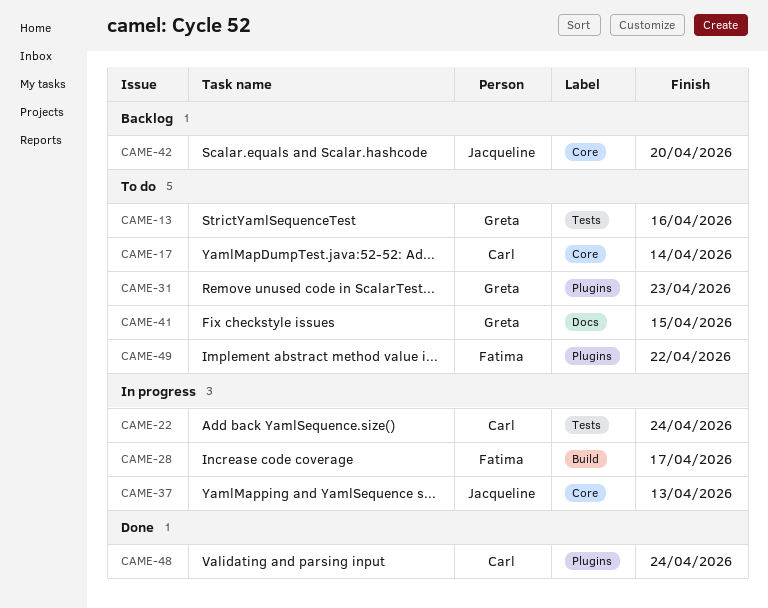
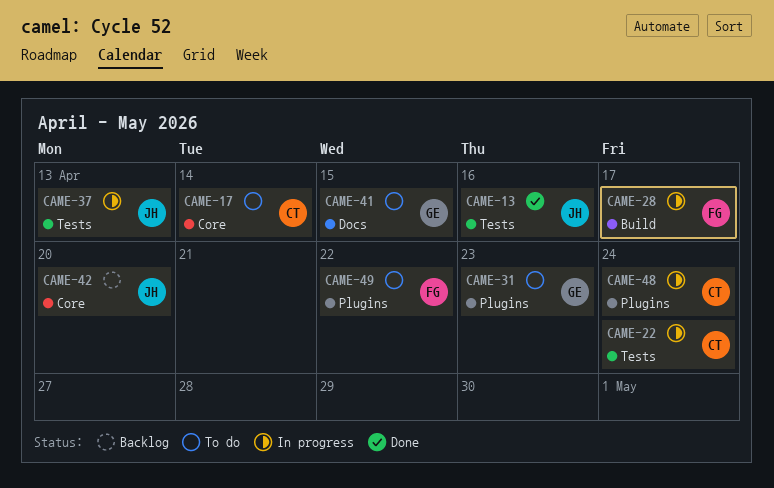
CAME-13, status: To do -> Done
CAME-13, owner: Greta -> Jacqueline
CAME-37, label: Core -> Tests
CAME-48, status: Done -> In progress

